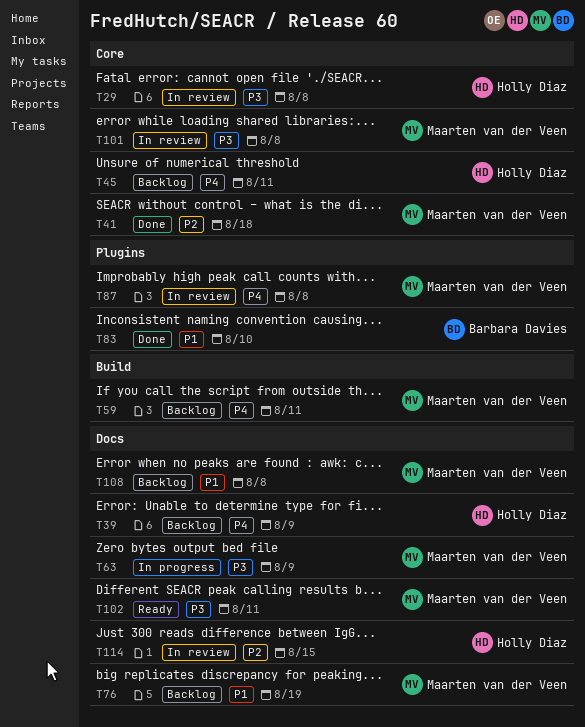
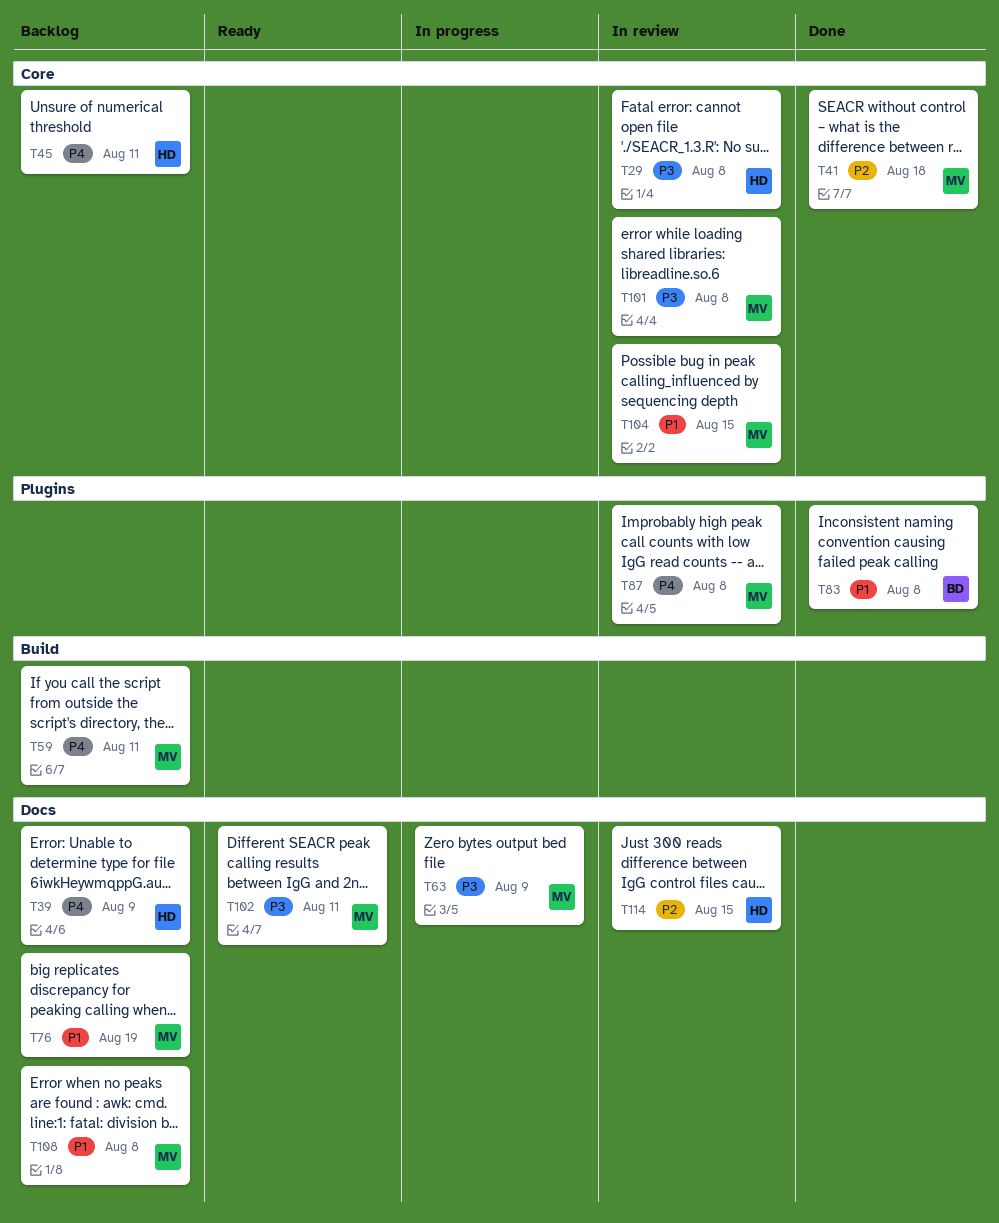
T83, due: Aug 10 -> Aug 8
T104: none -> present

